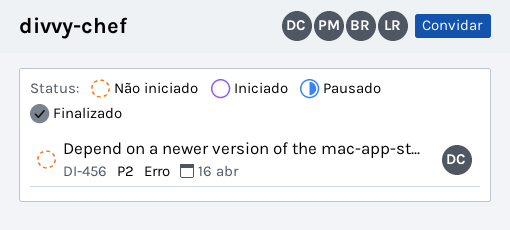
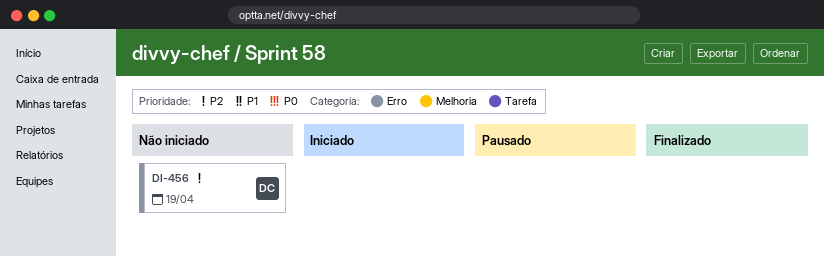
DI-456, due: Apr 16 -> Apr 19

